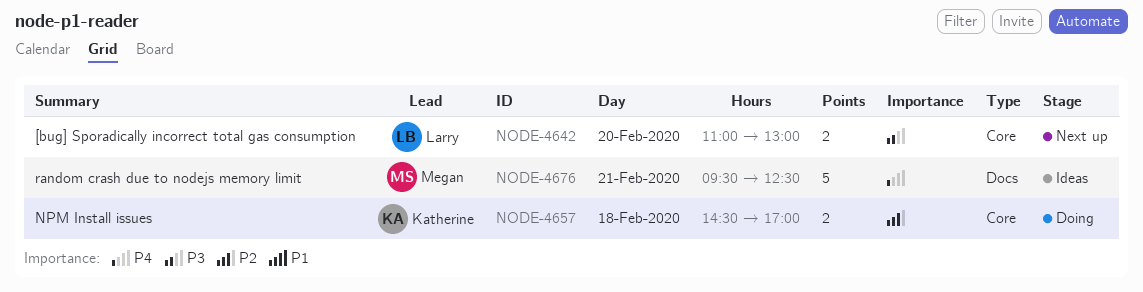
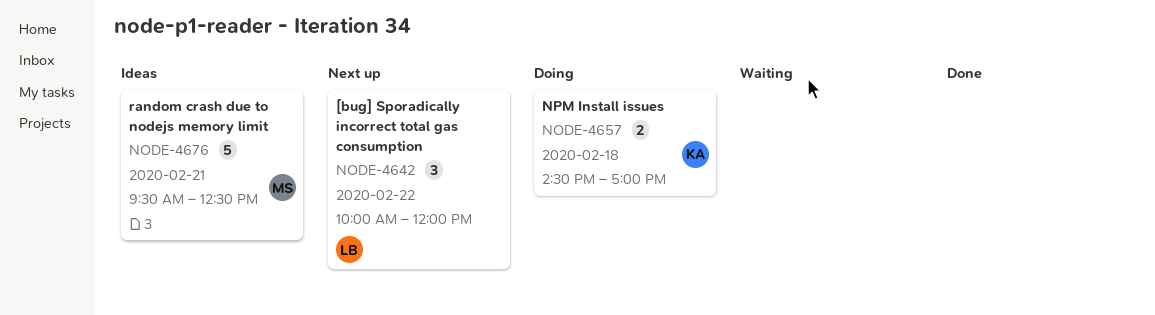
NODE-4642, estimate: 2 -> 3
NODE-4642, day: Feb 20 -> Feb 22
NODE-4642, begins: 11:00 -> 10:00
NODE-4642, ends: 13:00 -> 12:00

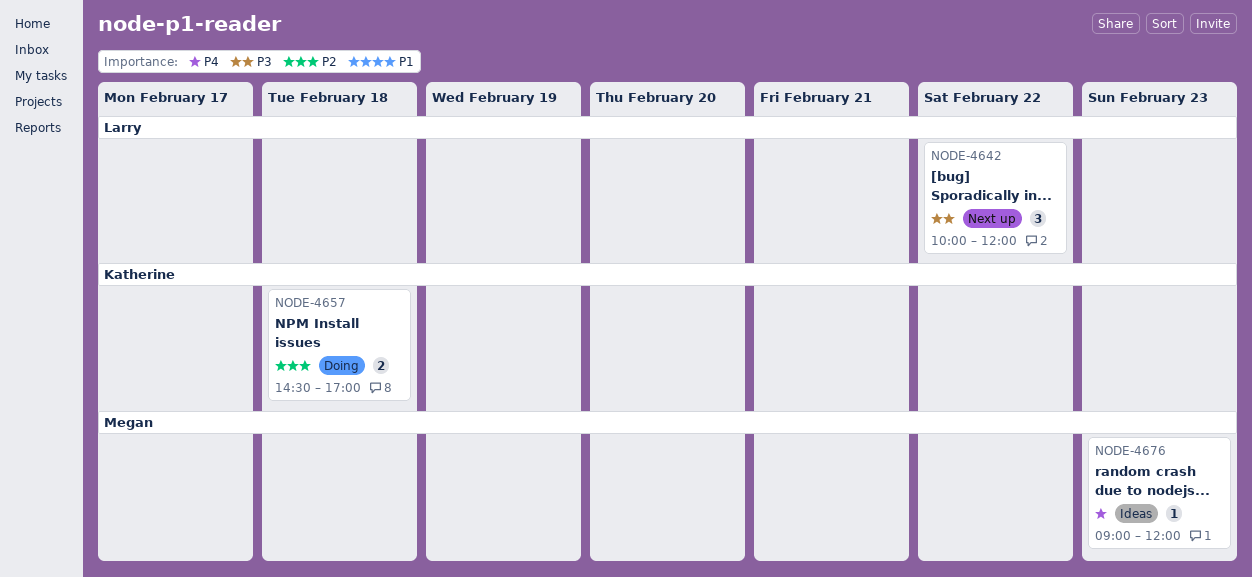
NODE-4676, estimate: 5 -> 1
NODE-4676, day: Feb 21 -> Feb 23
NODE-4676, begins: 09:30 -> 09:00
NODE-4676, ends: 12:30 -> 12:00

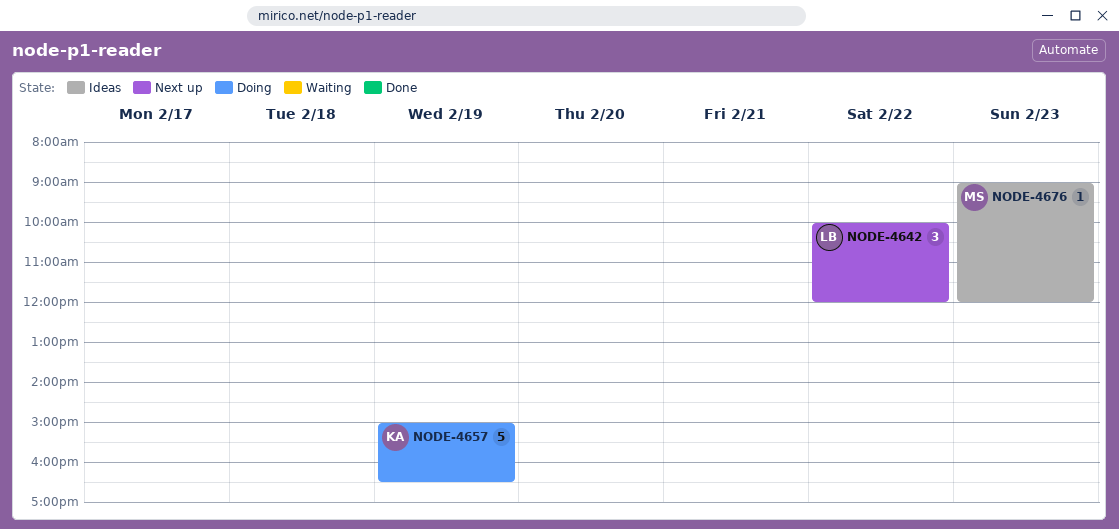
NODE-4657, estimate: 2 -> 5
NODE-4657, day: Feb 18 -> Feb 19
NODE-4657, begins: 14:30 -> 15:00
NODE-4657, ends: 17:00 -> 16:30

